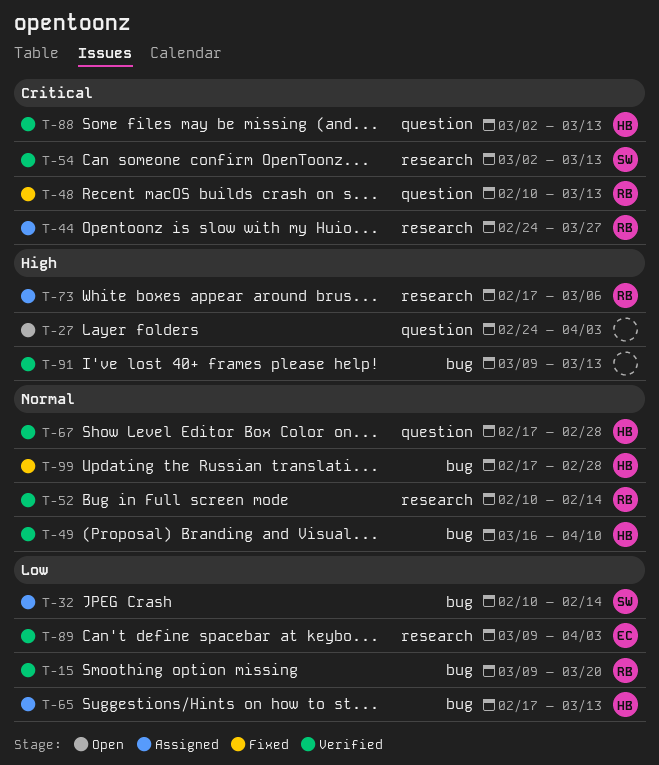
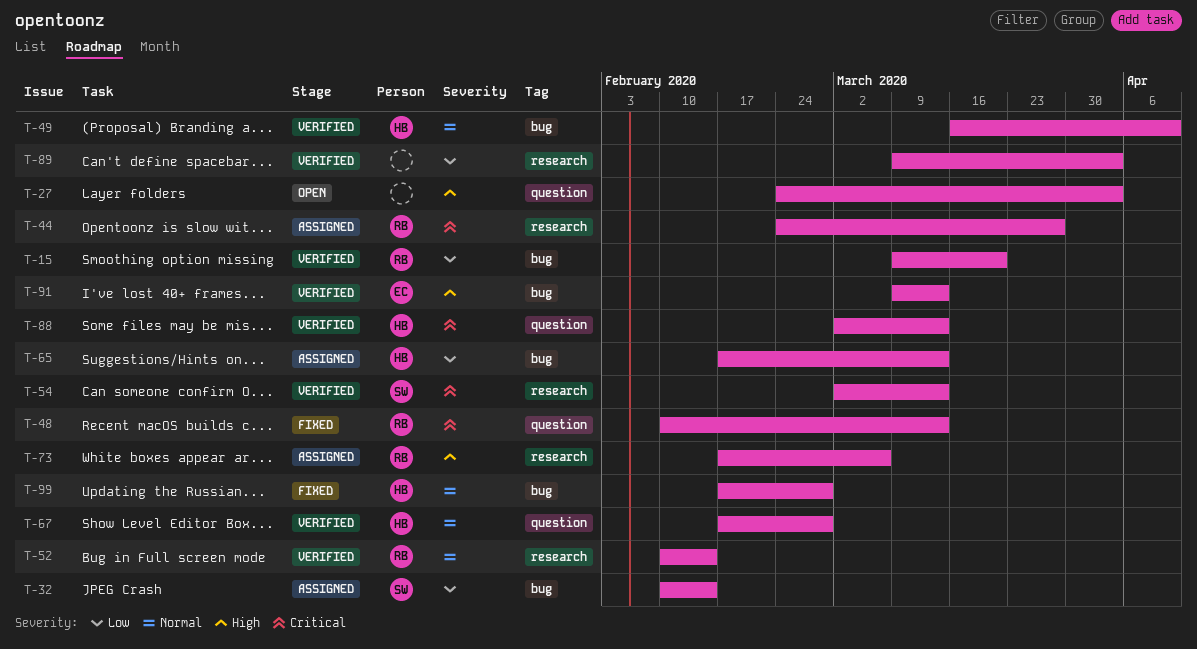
T-89, owner: EC -> none
T-91, owner: none -> EC

